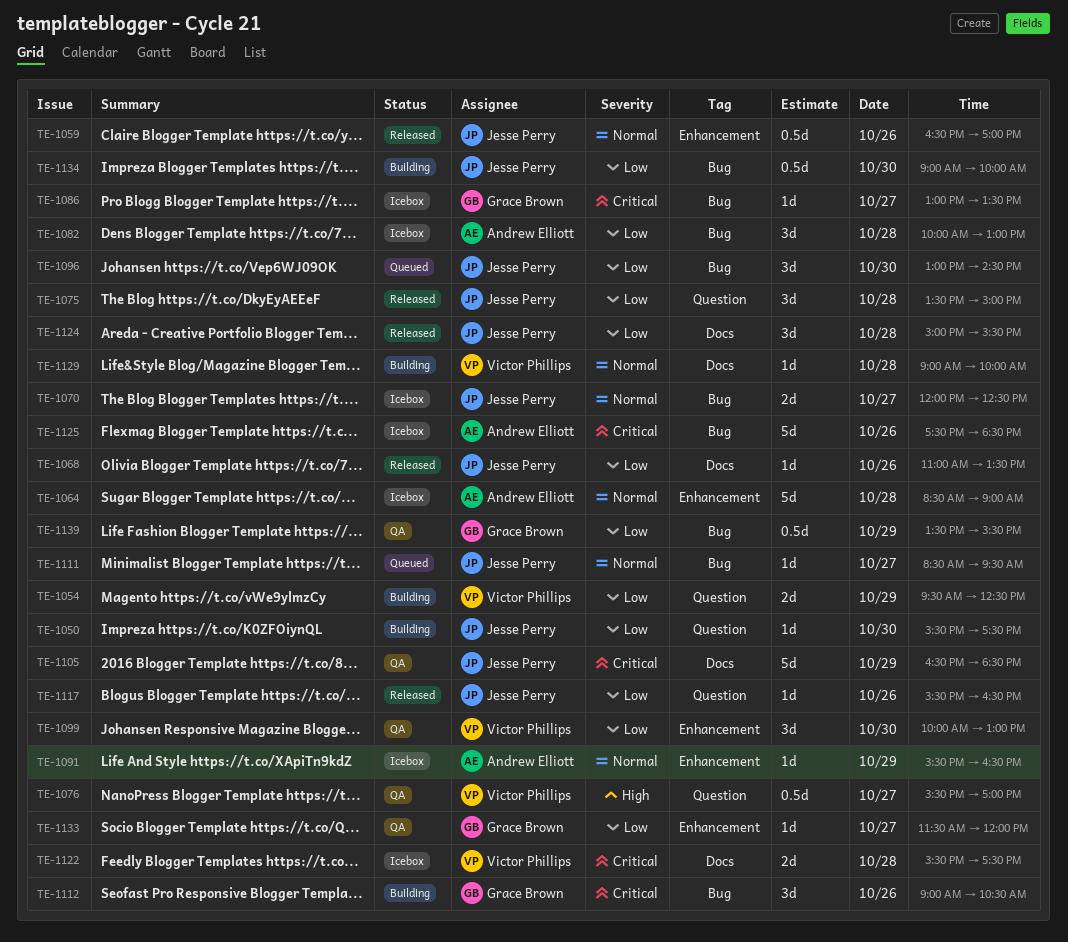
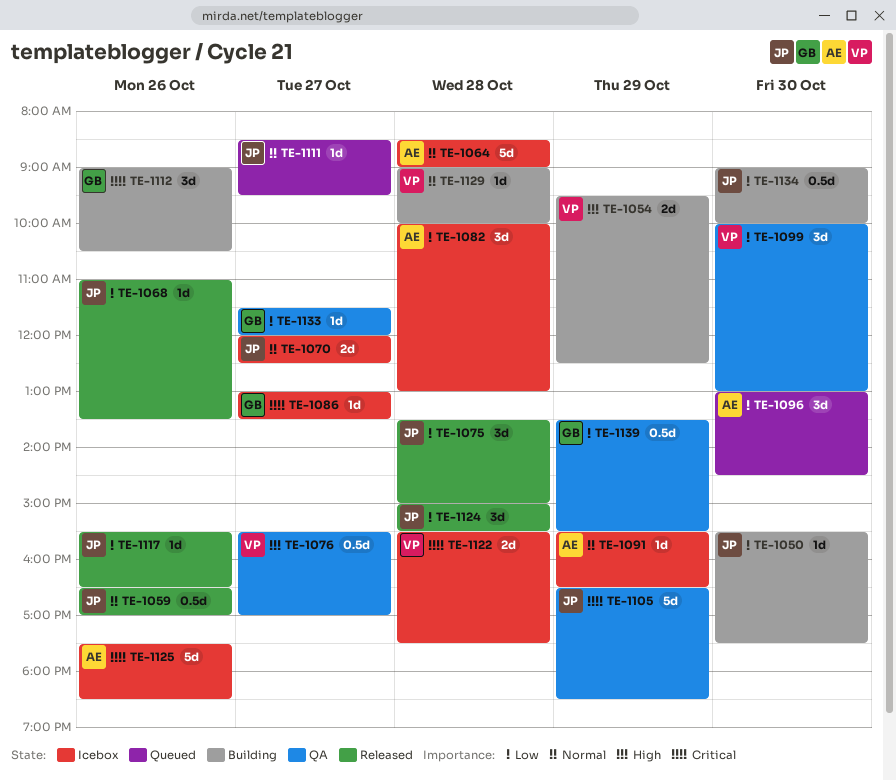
TE-1054, priority: Low -> High
TE-1096, owner: Jesse Perry -> Andrew Elliott

